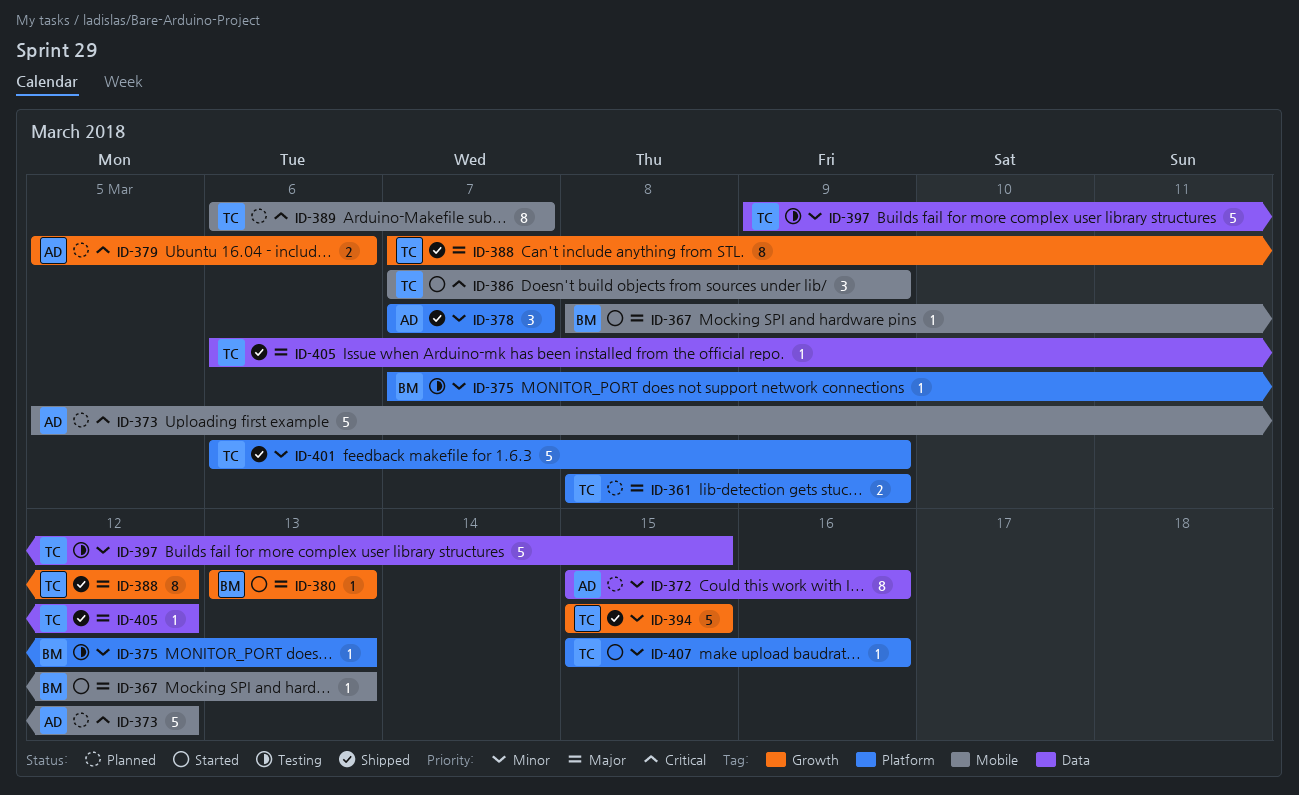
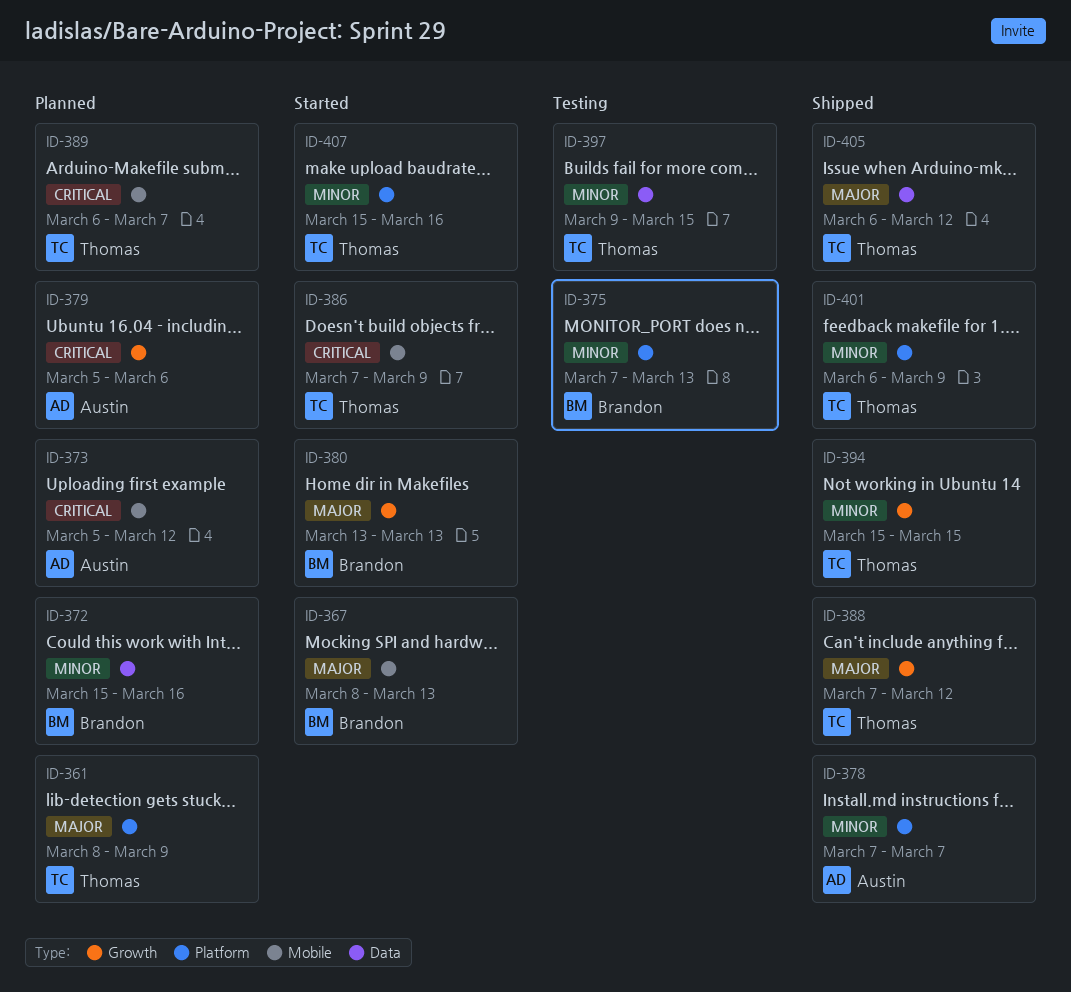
ID-372, owner: Austin -> Brandon

